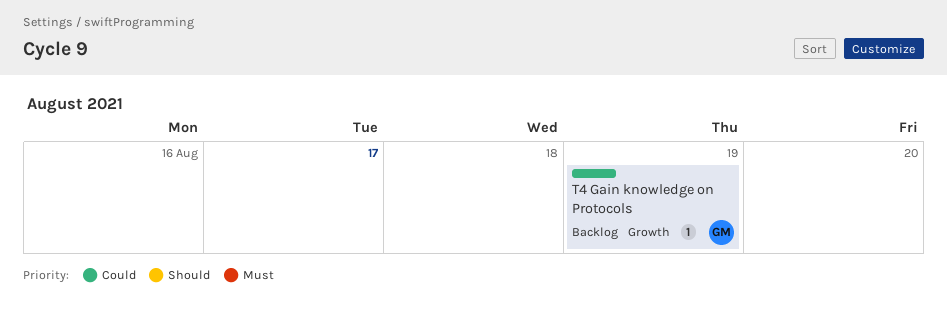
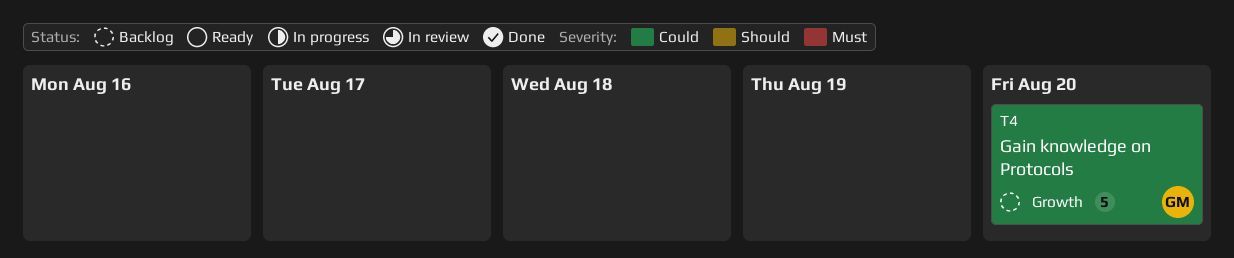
T4, estimate: 1 -> 5
T4, due: Aug 19 -> Aug 20

